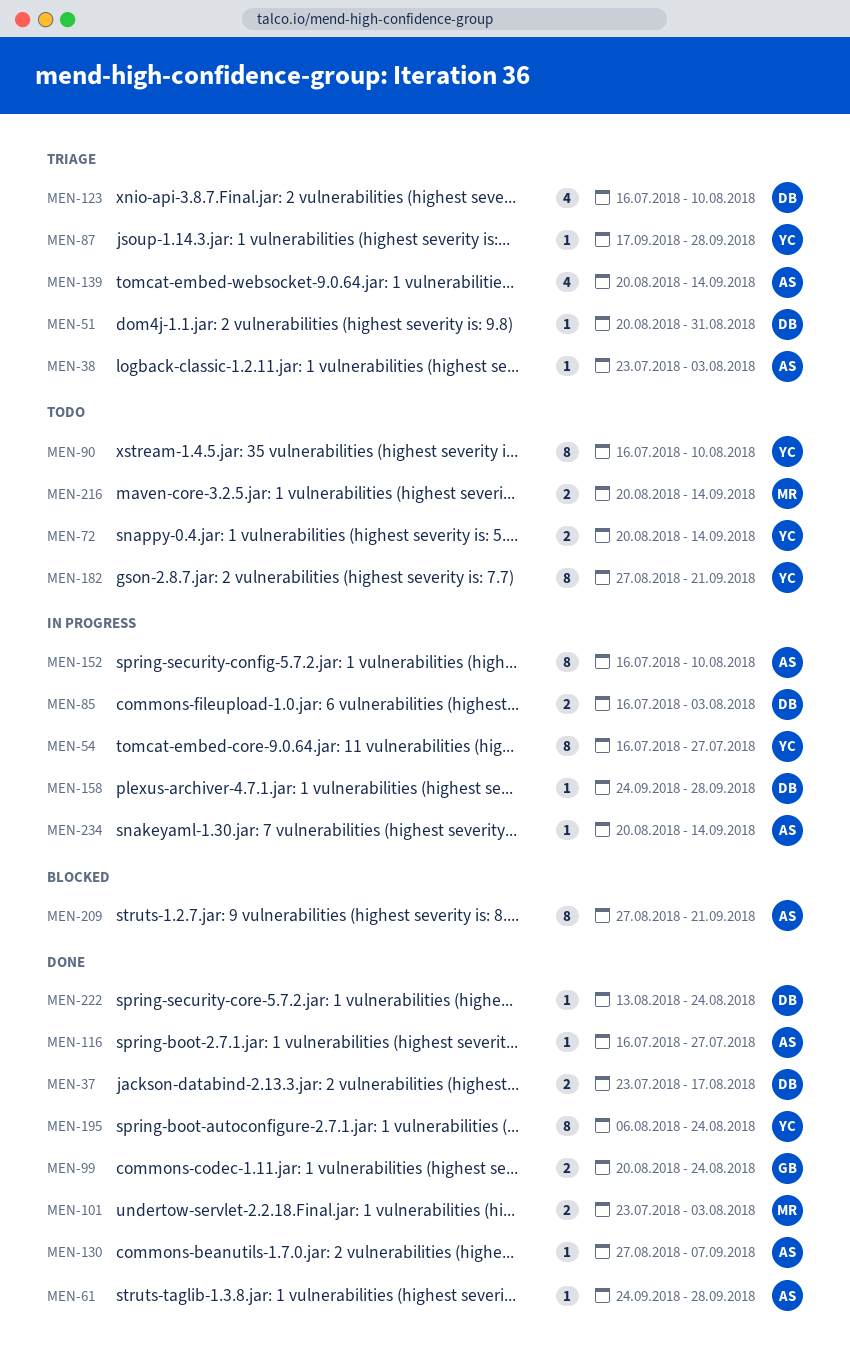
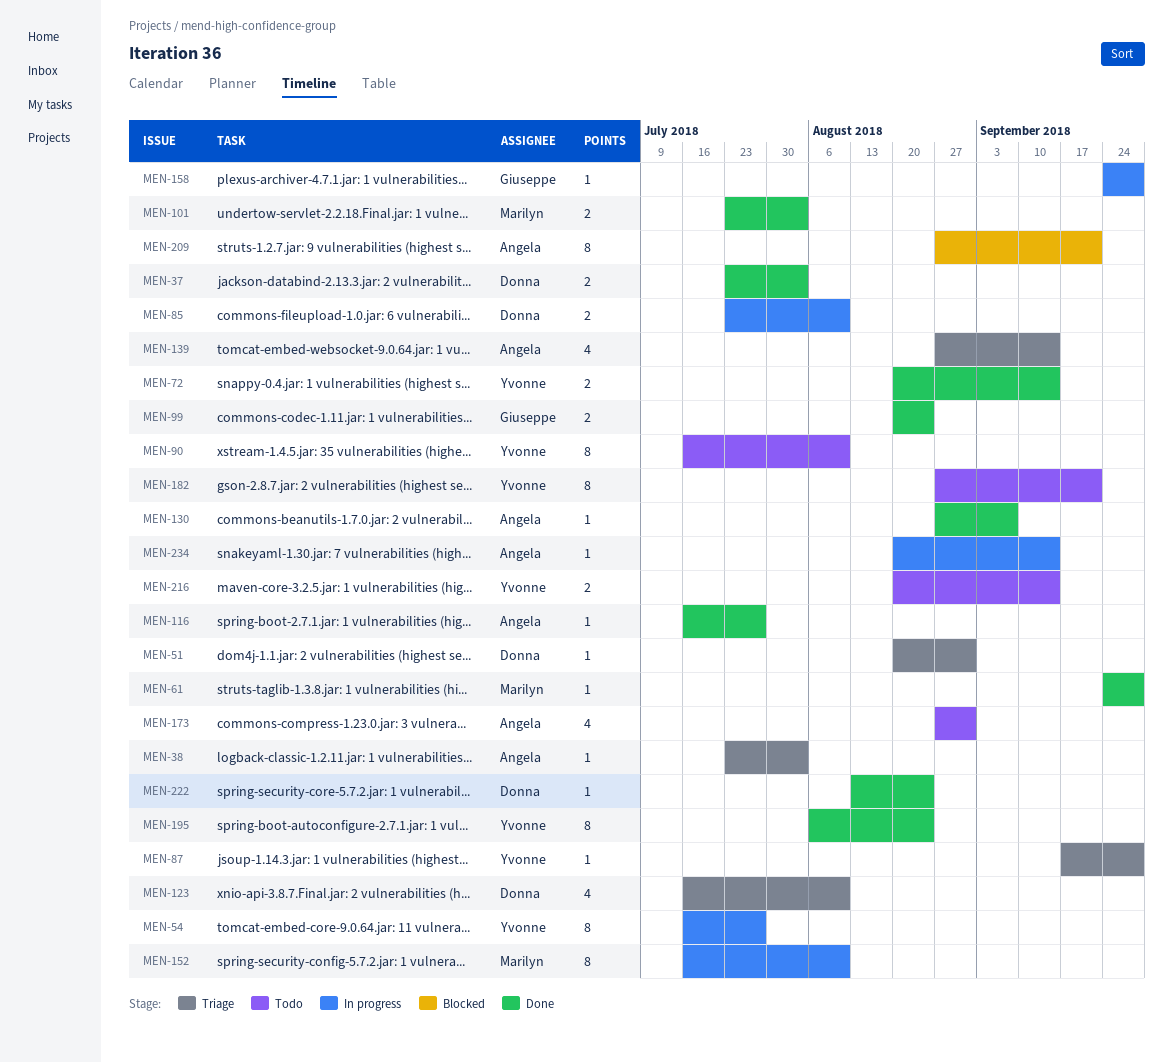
MEN-37, due: Aug 17 -> Aug 3
MEN-61, owner: Angela -> Marilyn
MEN-72, status: Todo -> Done
MEN-85, start: Jul 16 -> Jul 23
MEN-85, due: Aug 3 -> Aug 10
MEN-139, start: Aug 20 -> Aug 27
MEN-152, owner: Angela -> Marilyn
MEN-158, owner: Donna -> Giuseppe
MEN-173: none -> present
MEN-216, owner: Marilyn -> Yvonne

